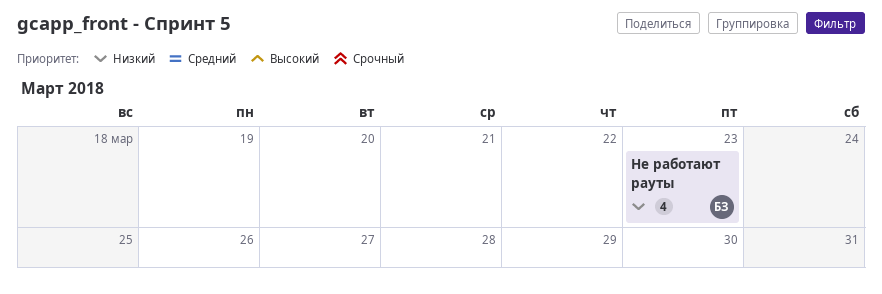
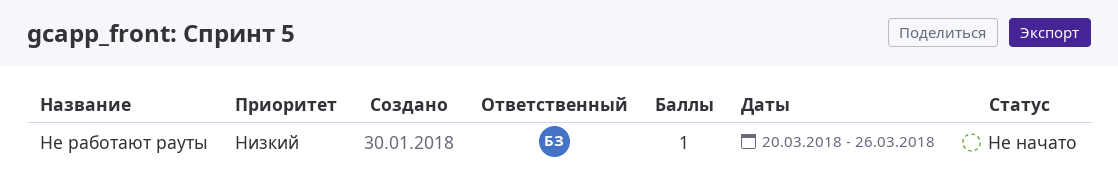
Не работают рауты, estimate: 4 -> 1
Не работают рауты, due: Mar 23 -> Mar 26

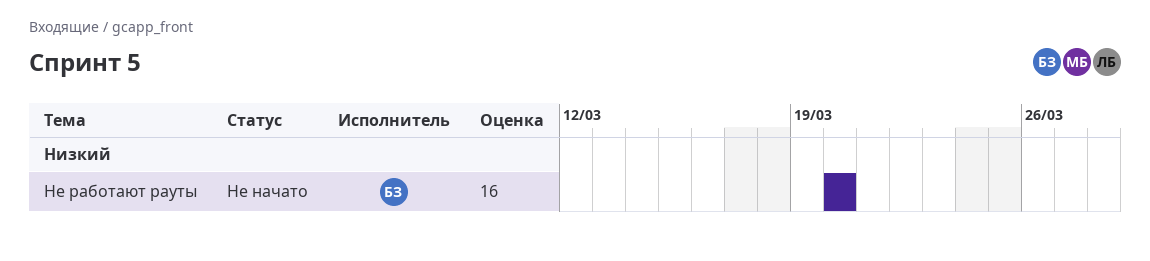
Не работают рауты, estimate: 1 -> 16
Не работают рауты, due: Mar 26 -> Mar 20

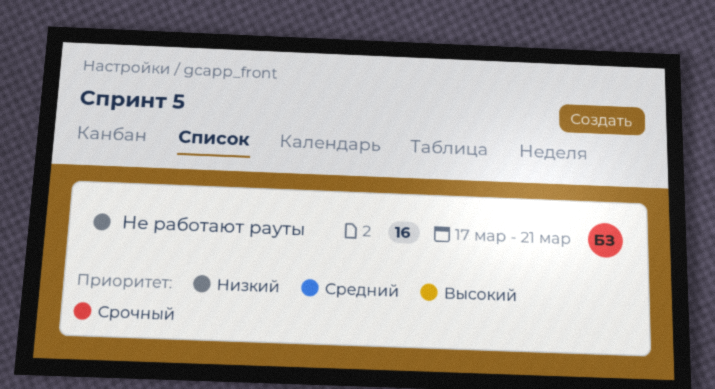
Не работают рауты, start: Mar 20 -> Mar 17
Не работают рауты, due: Mar 20 -> Mar 21

